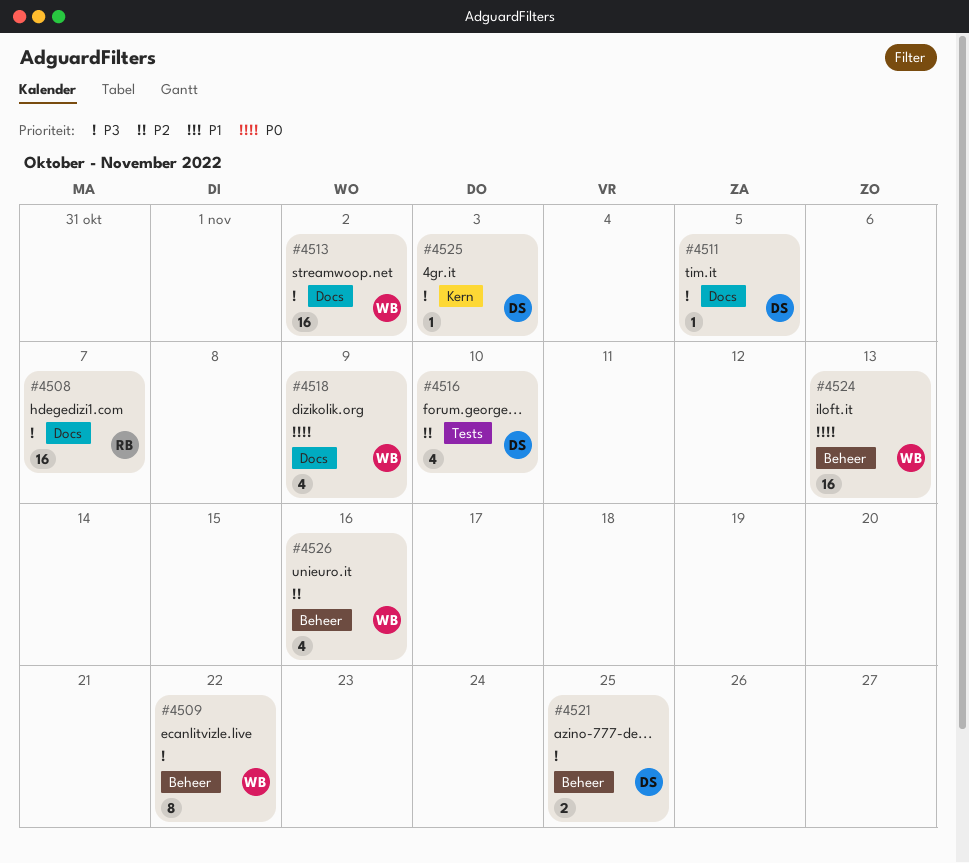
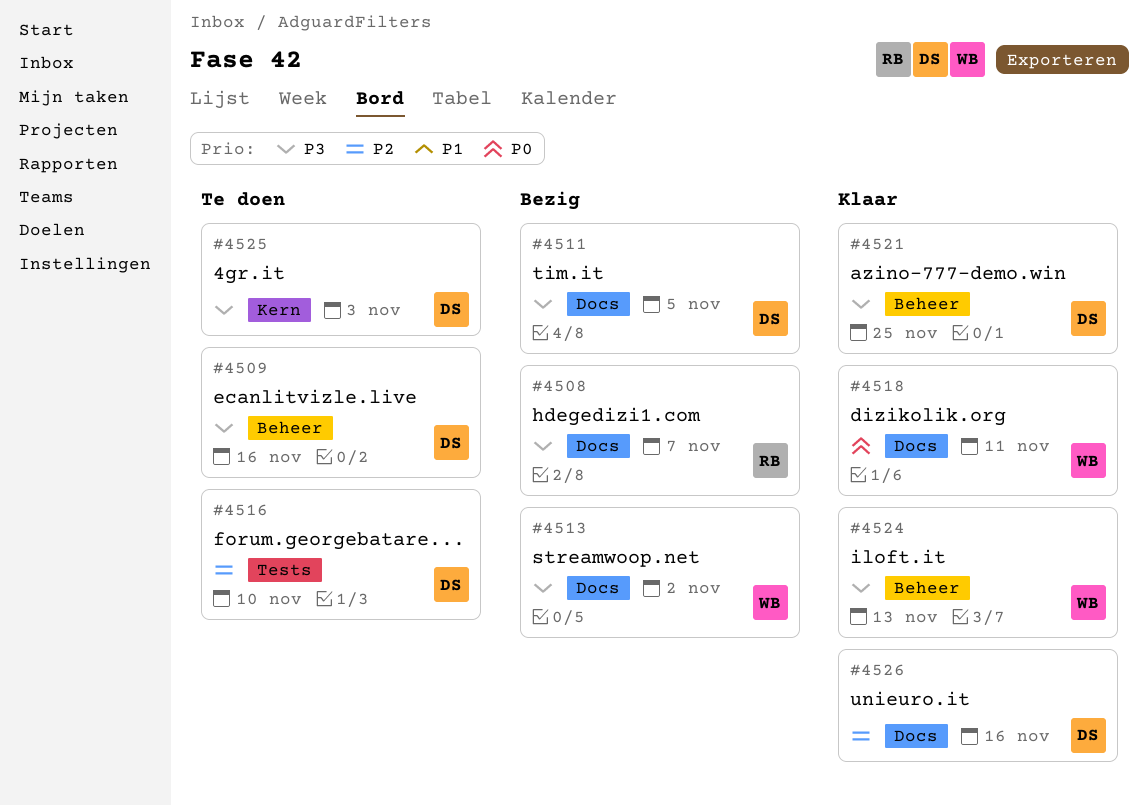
#4509, owner: WB -> DS
#4509, due: Nov 22 -> Nov 16
#4518, due: Nov 9 -> Nov 11
#4524, priority: P0 -> P3
#4526, owner: WB -> DS
#4526, label: Beheer -> Docs

